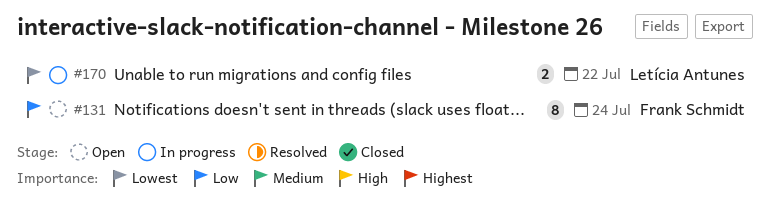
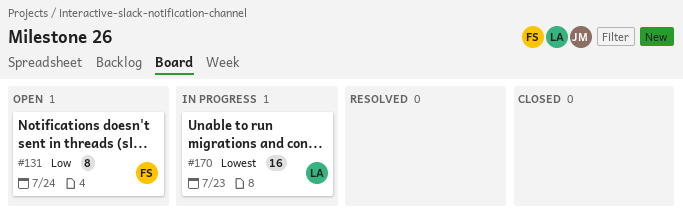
#170, estimate: 2 -> 16
#170, due: Jul 22 -> Jul 23

